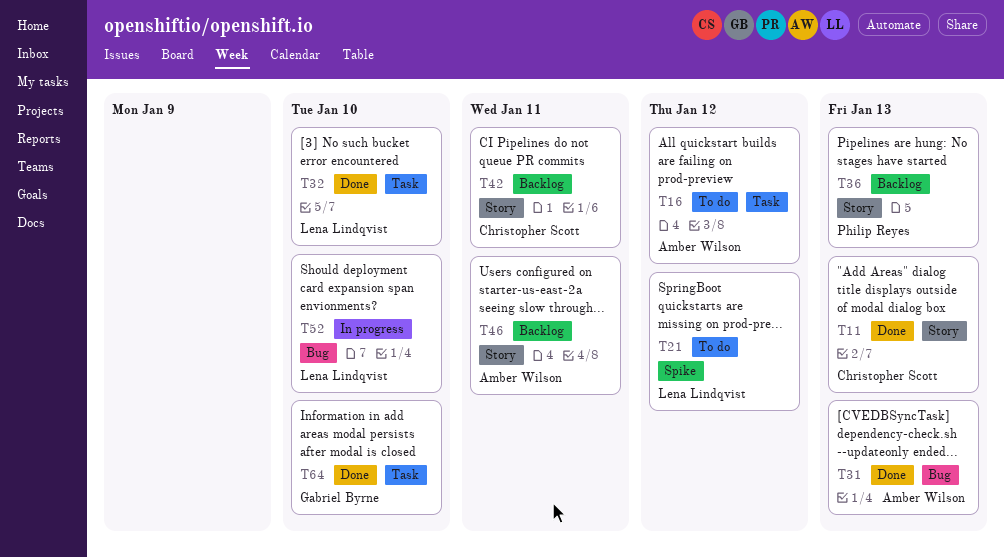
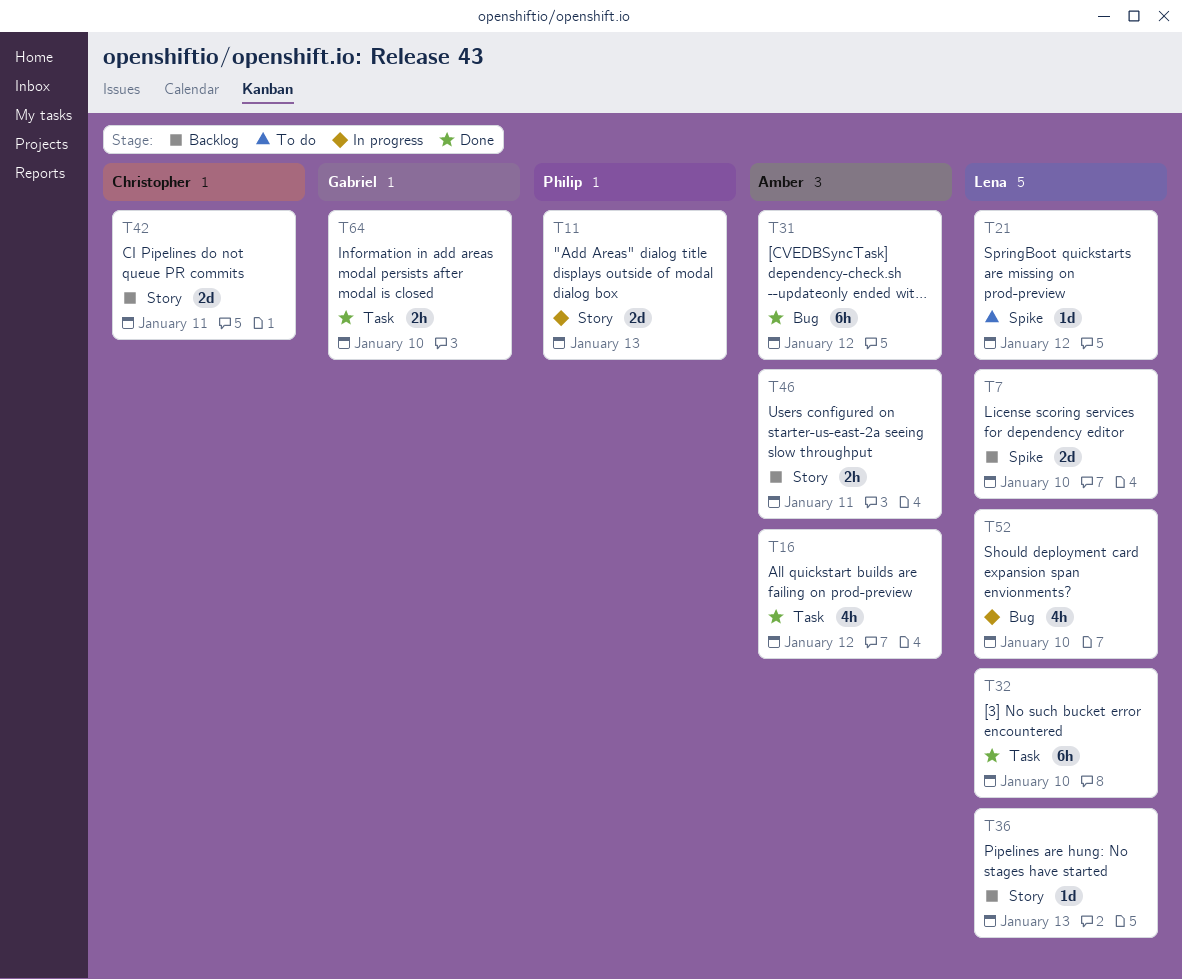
T7: none -> present
T11, status: Done -> In progress
T11, owner: Christopher Scott -> Philip Reyes
T16, status: To do -> Done
T31, due: Jan 13 -> Jan 12
T36, owner: Philip Reyes -> Lena Lindqvist

